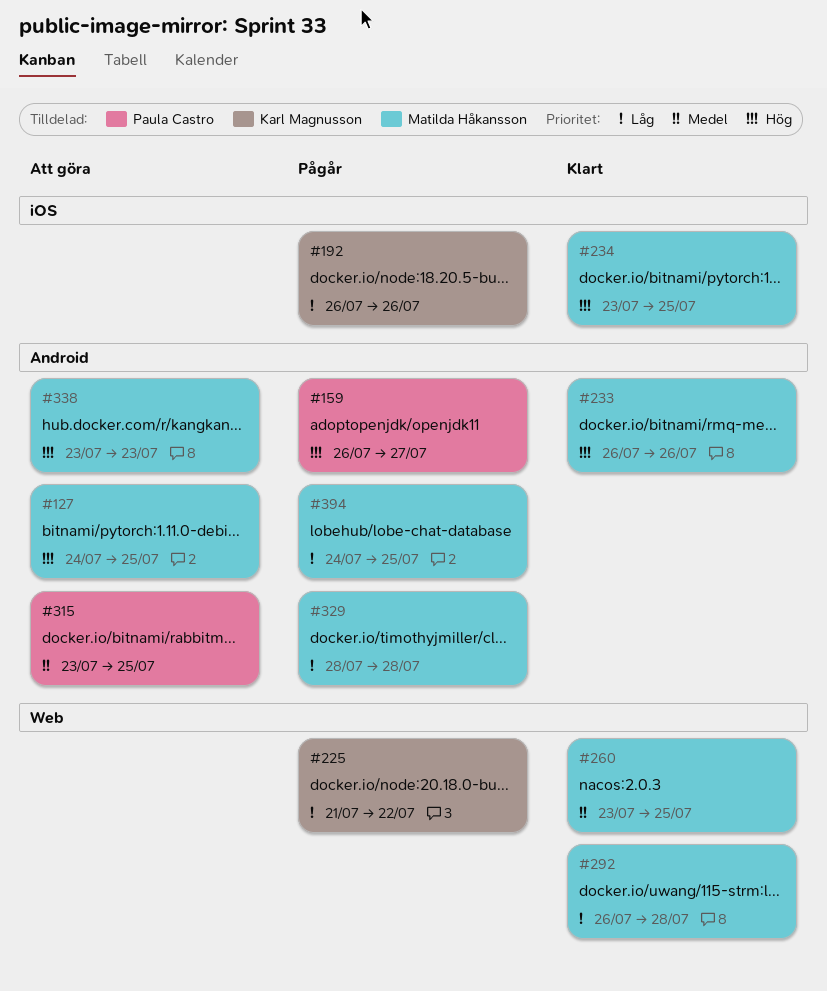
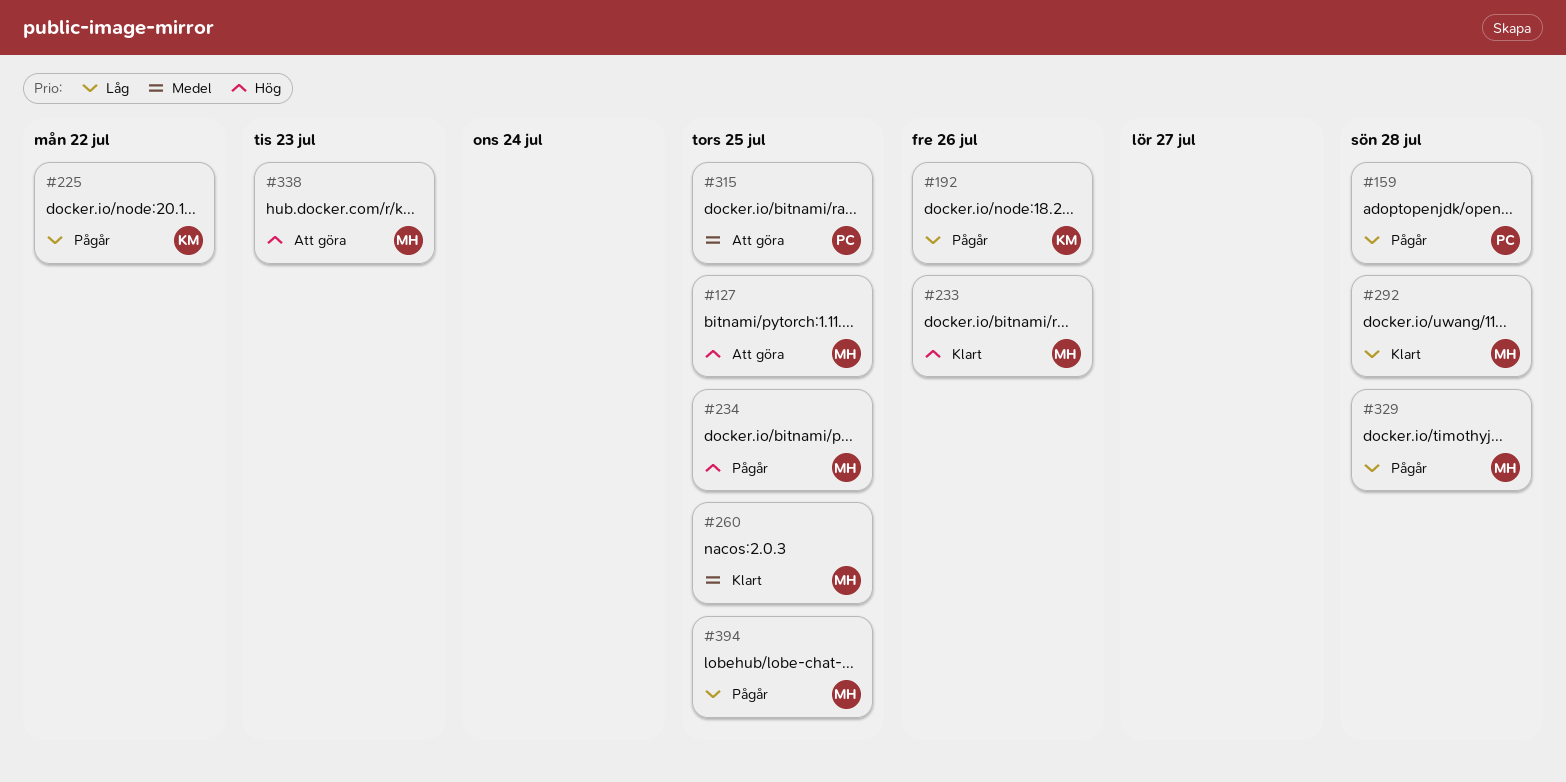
#159, priority: Hög -> Låg
#159, due: Jul 27 -> Jul 28
#234, status: Klart -> Pågår

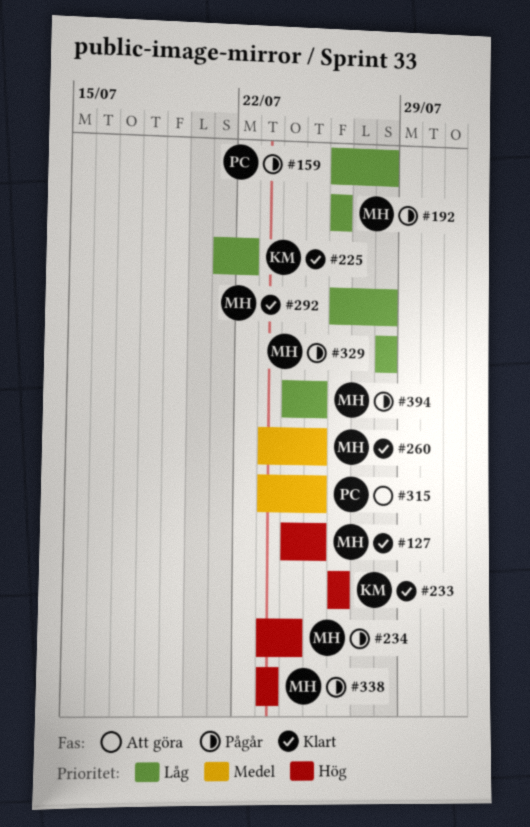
#127, status: Att göra -> Klart
#192, owner: KM -> MH
#225, status: Pågår -> Klart
#233, owner: MH -> KM
#234, due: Jul 25 -> Jul 24
#338, status: Att göra -> Pågår

